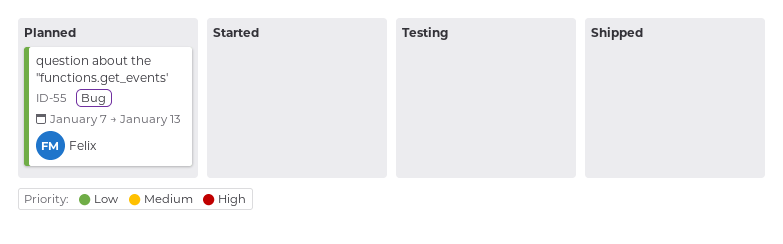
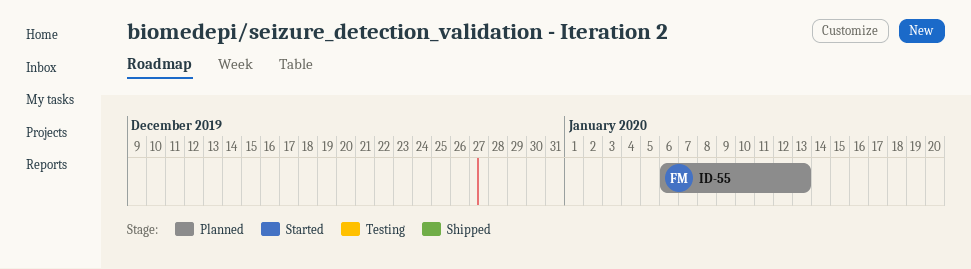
ID-55, start: Jan 7 -> Jan 6

